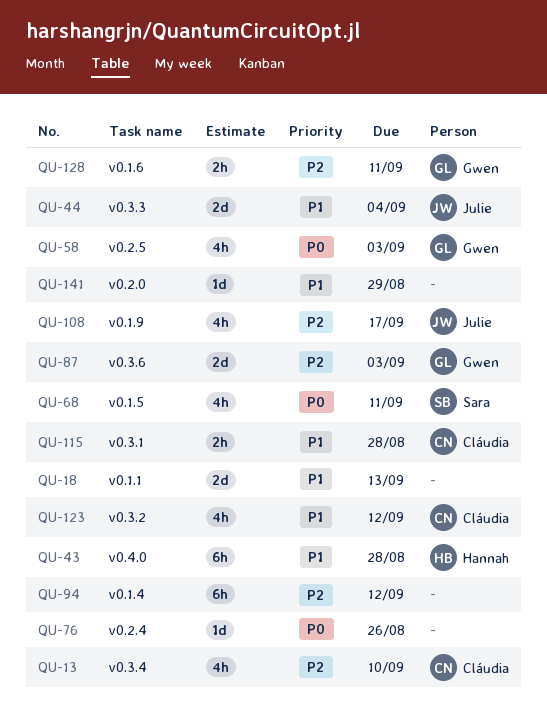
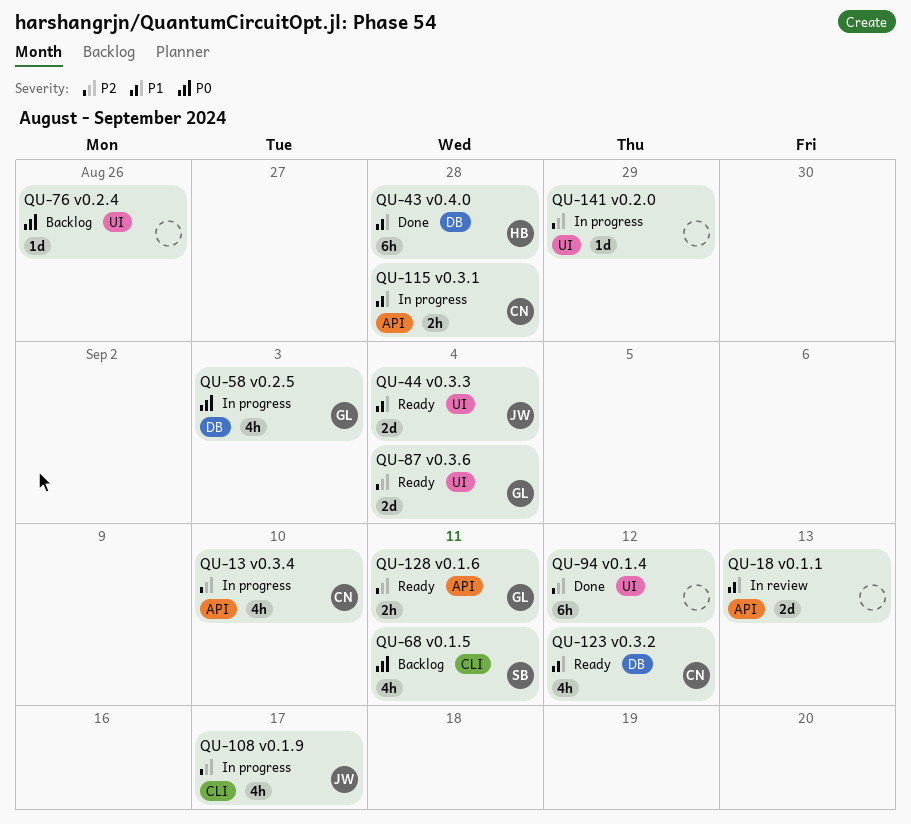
QU-87, due: Sep 3 -> Sep 4
QU-141, priority: P1 -> P2

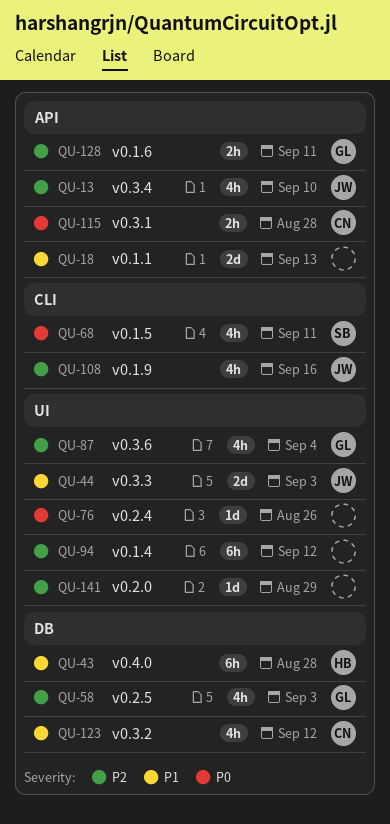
QU-13, owner: CN -> JW
QU-44, due: Sep 4 -> Sep 3
QU-58, priority: P0 -> P2
QU-87, estimate: 2d -> 4h
QU-108, due: Sep 17 -> Sep 16
QU-115, priority: P1 -> P0

